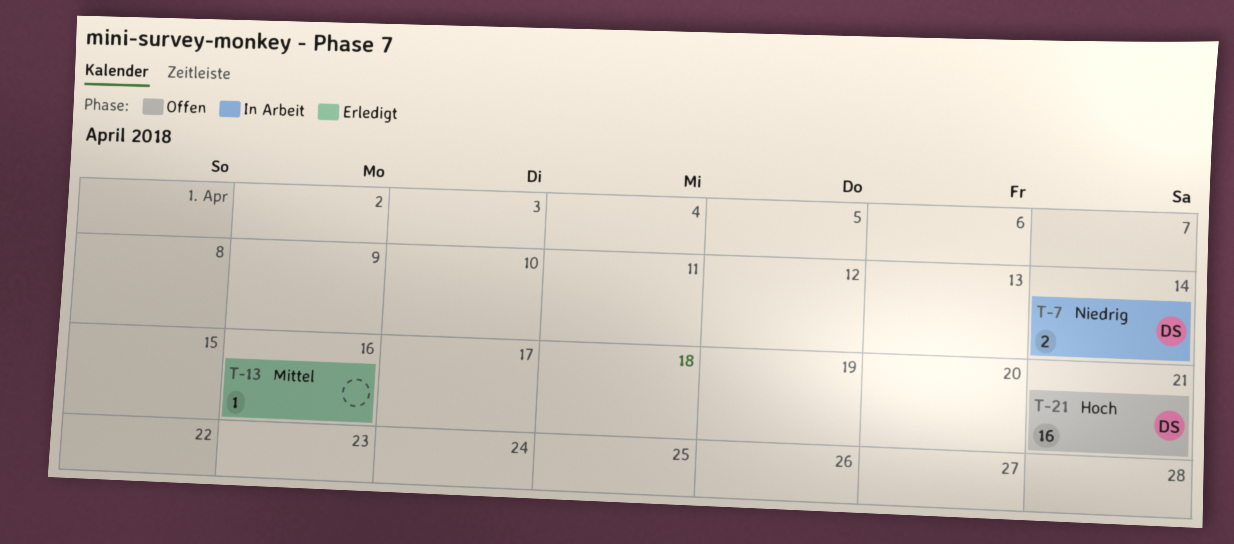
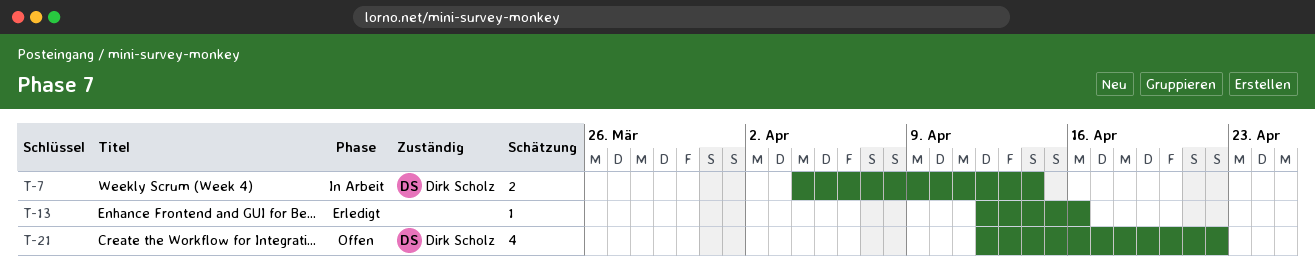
T-21, estimate: 16 -> 4
T-21, due: Apr 21 -> Apr 22

